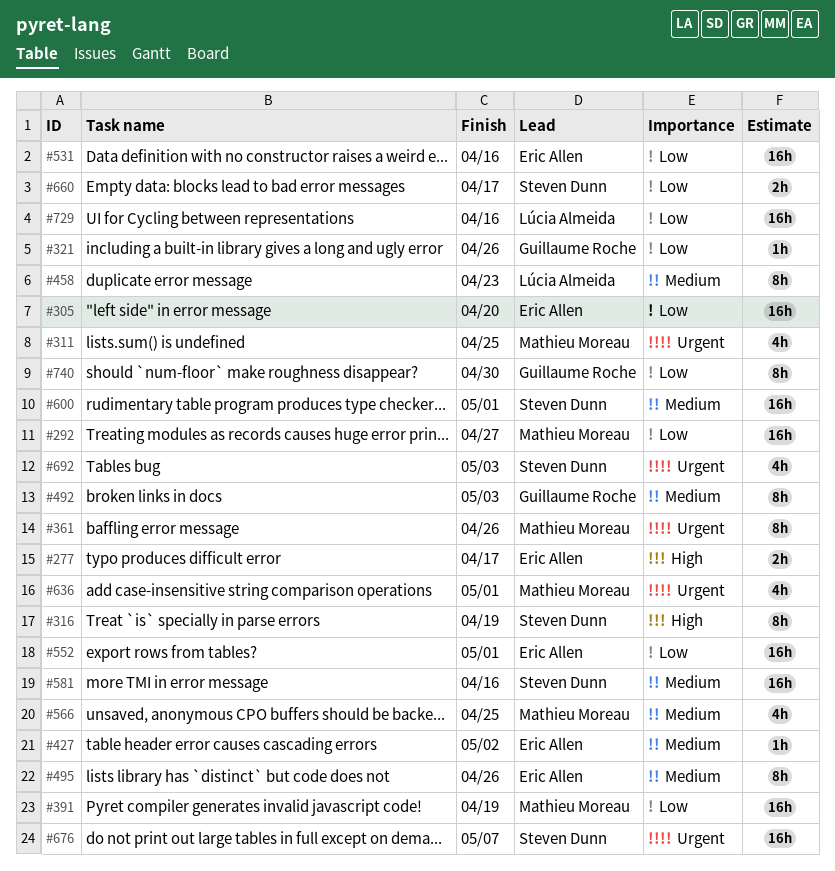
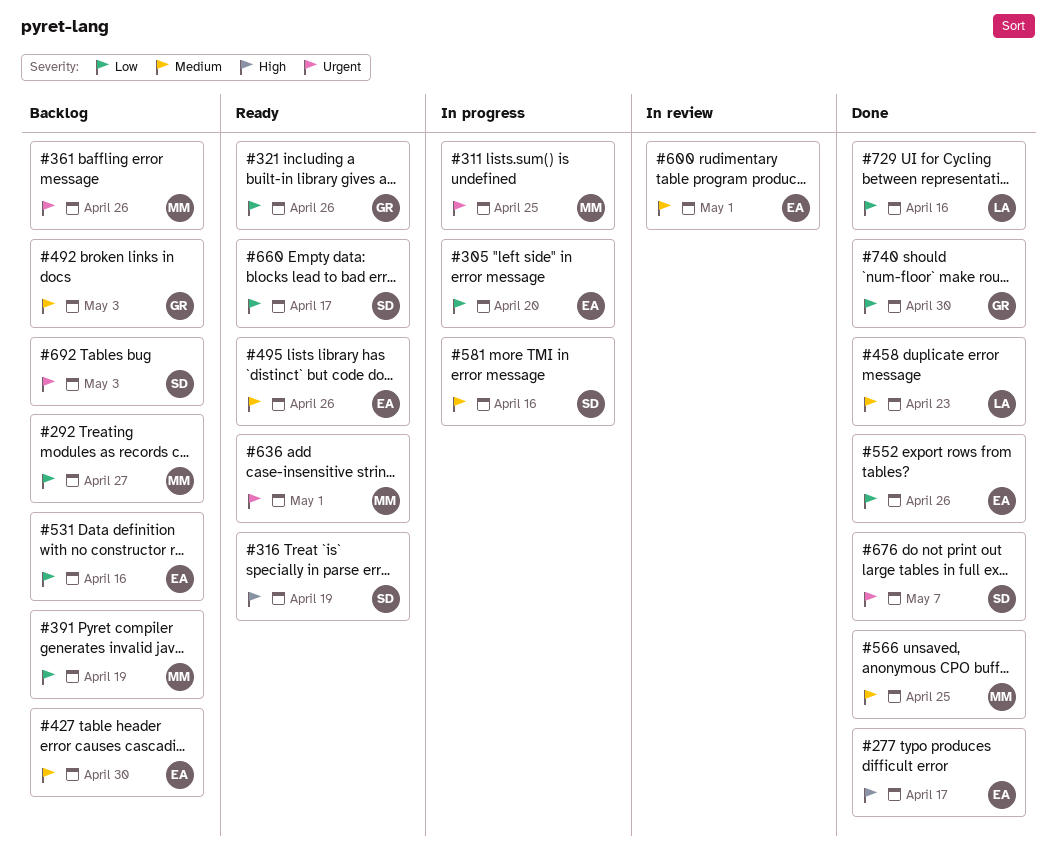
#427, due: May 2 -> Apr 30
#552, due: May 1 -> Apr 26
#600, owner: Steven Dunn -> Eric Allen

